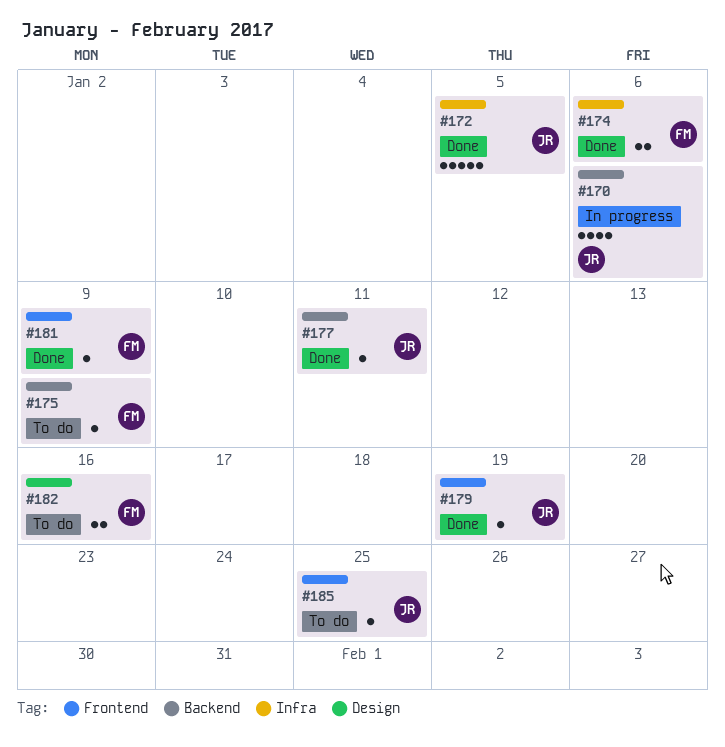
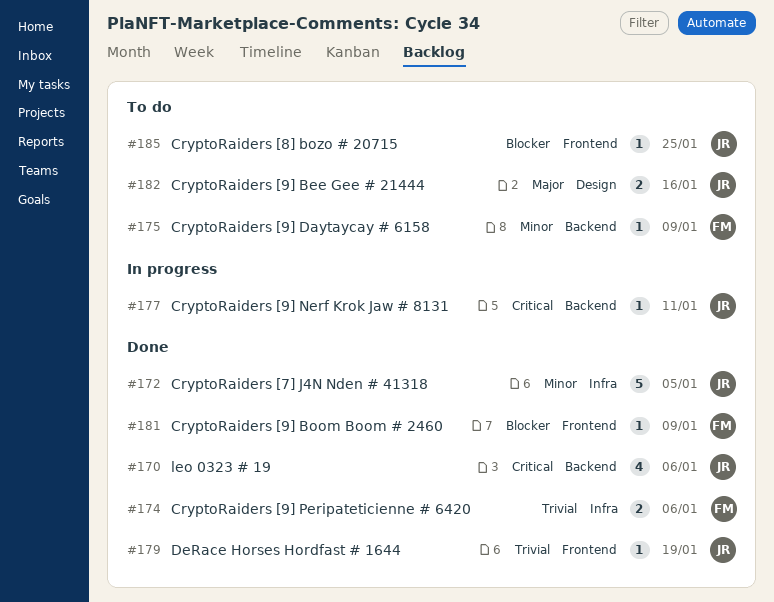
#170, status: In progress -> Done
#177, status: Done -> In progress
#182, owner: FM -> JR

